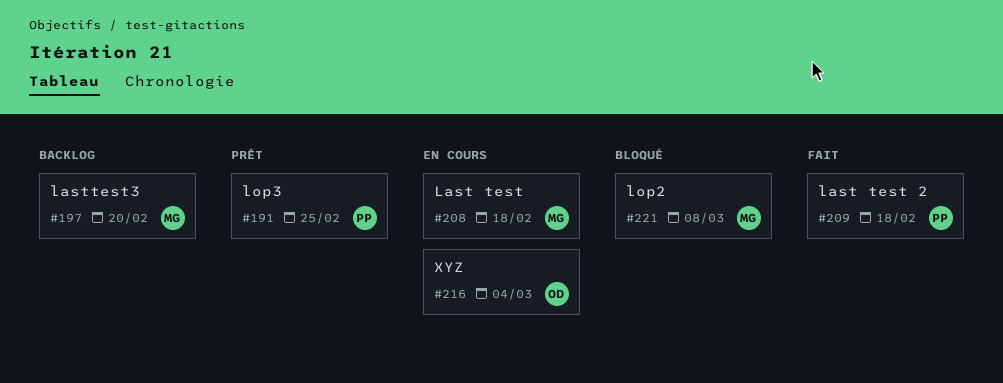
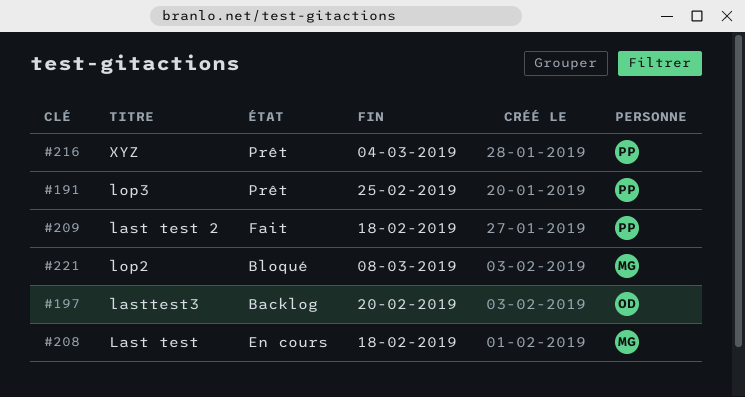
#197, owner: MG -> OD
#216, status: En cours -> Prêt
#216, owner: OD -> PP

